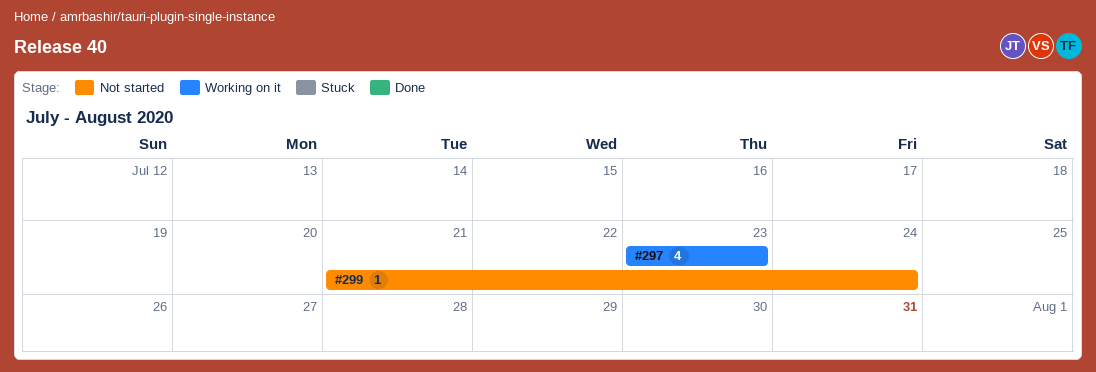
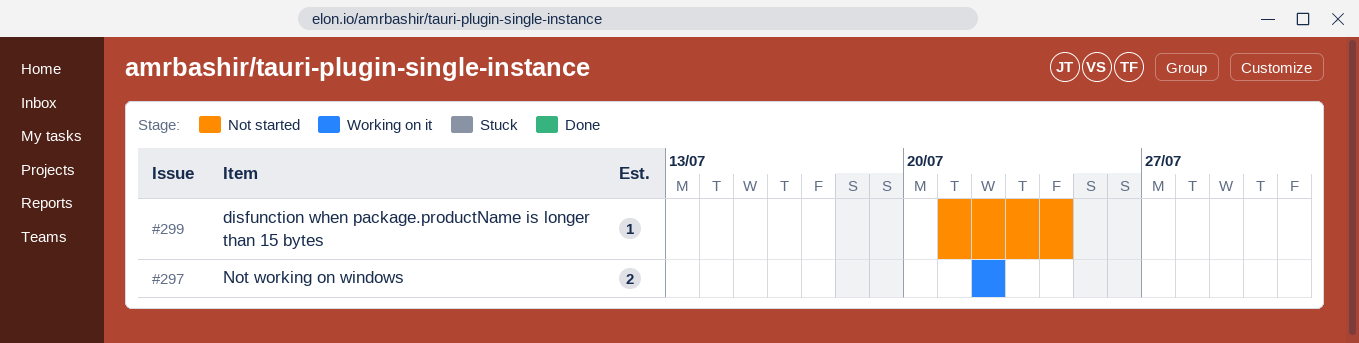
#297, estimate: 4 -> 2
#297, start: Jul 23 -> Jul 22
#297, due: Jul 23 -> Jul 22

